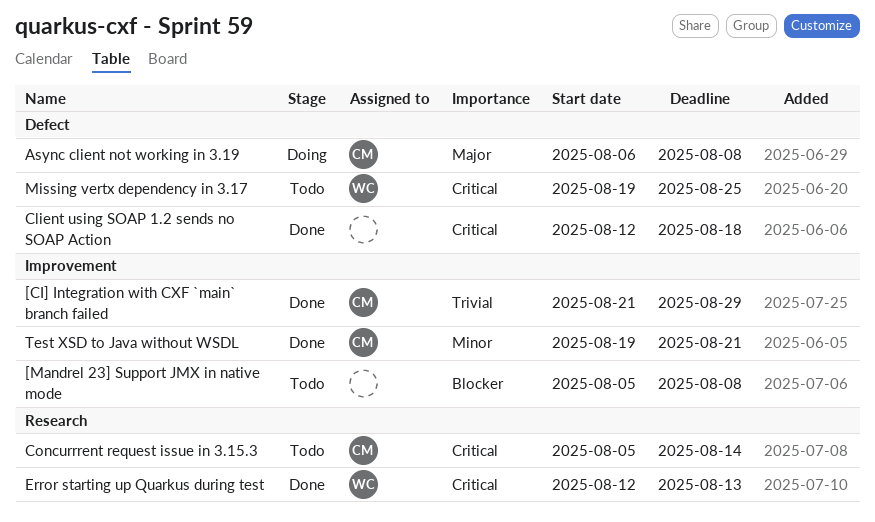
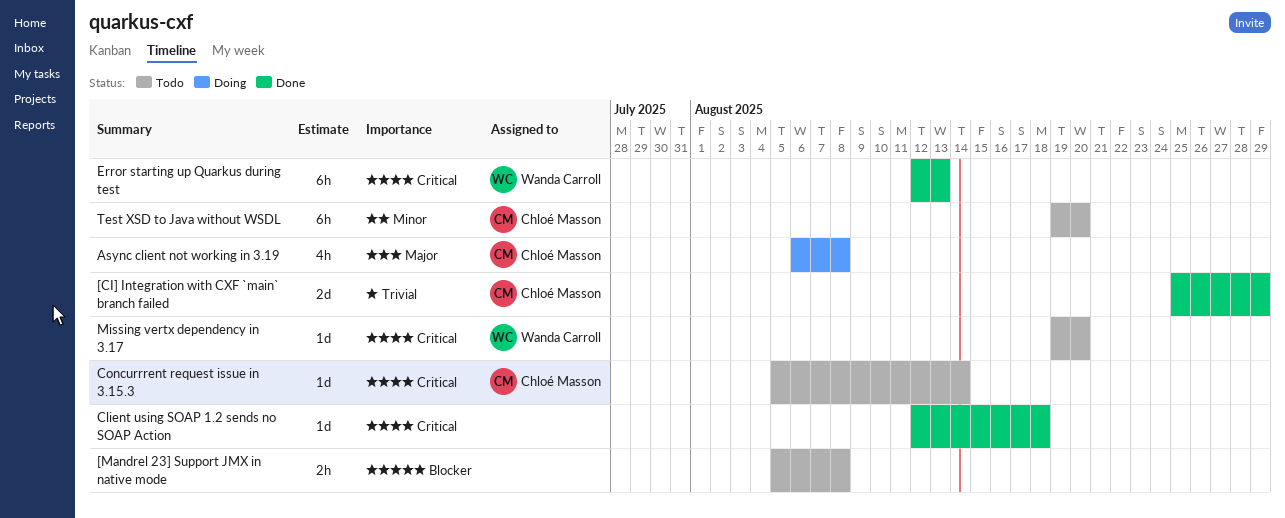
[CI] Integration with CXF `main` branch failed, start: Aug 21 -> Aug 25
Missing vertx dependency in 3.17, due: Aug 25 -> Aug 20
Test XSD to Java without WSDL, status: Done -> Todo
Test XSD to Java without WSDL, due: Aug 21 -> Aug 20

